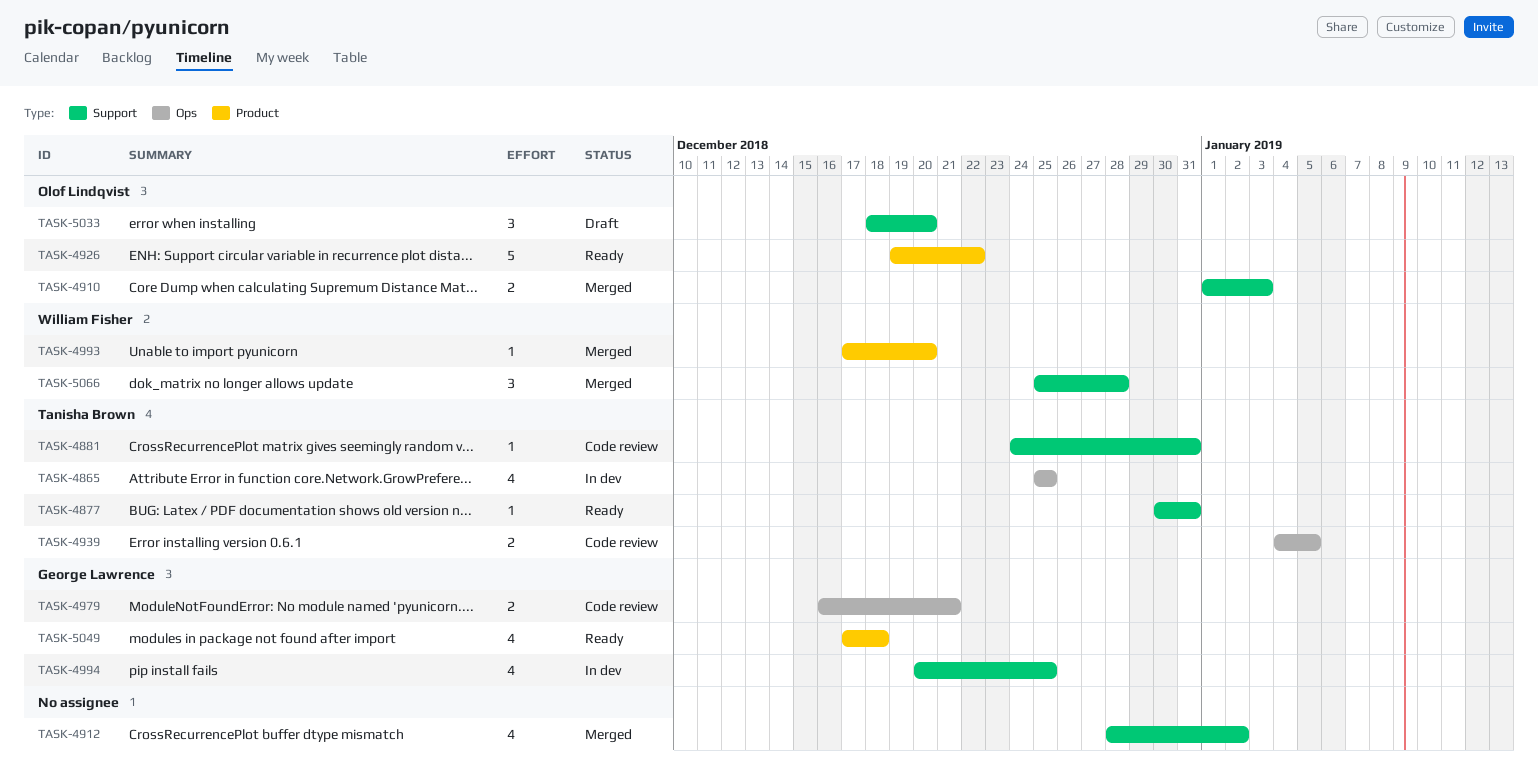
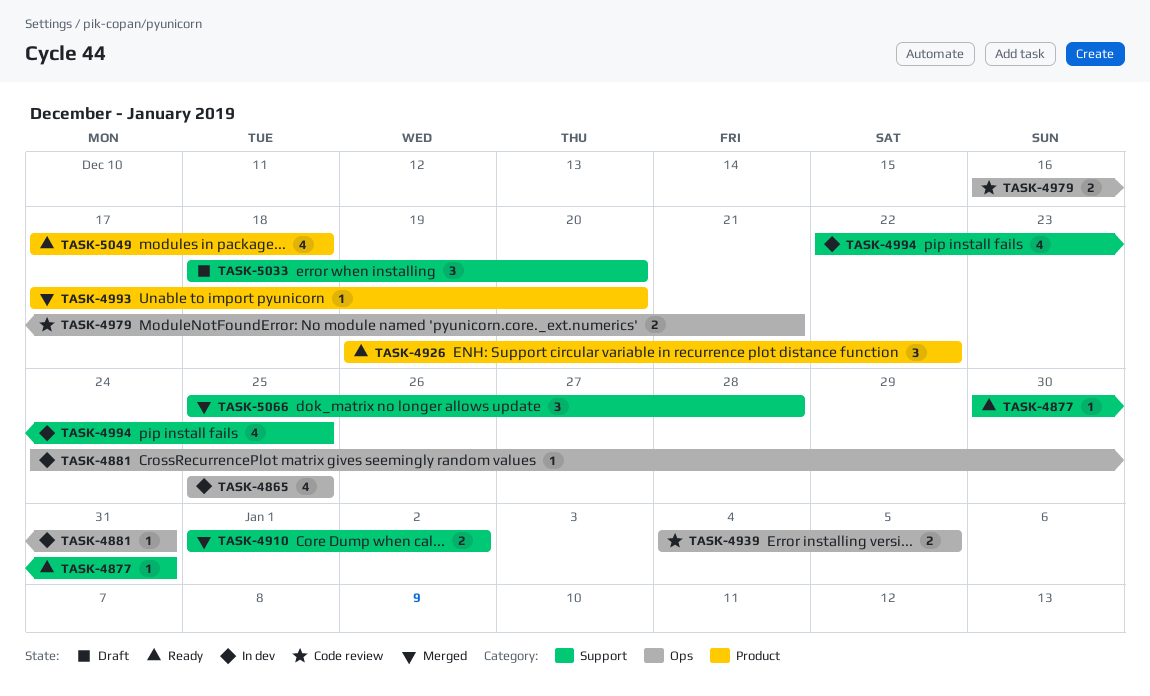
TASK-4881, status: Code review -> In dev
TASK-4881, label: Support -> Ops
TASK-4910, due: Jan 3 -> Jan 2
TASK-4912: present -> none
TASK-4926, estimate: 5 -> 3
TASK-4994, start: Dec 20 -> Dec 22

